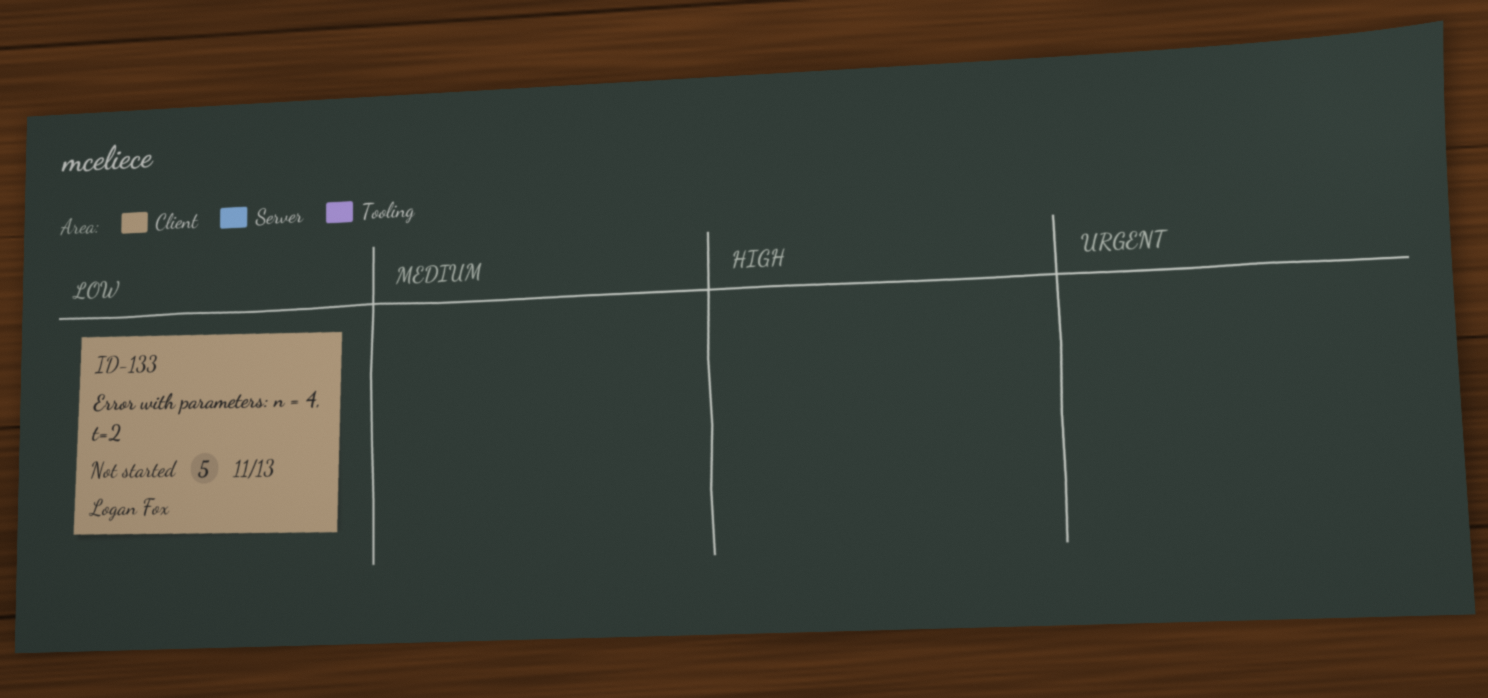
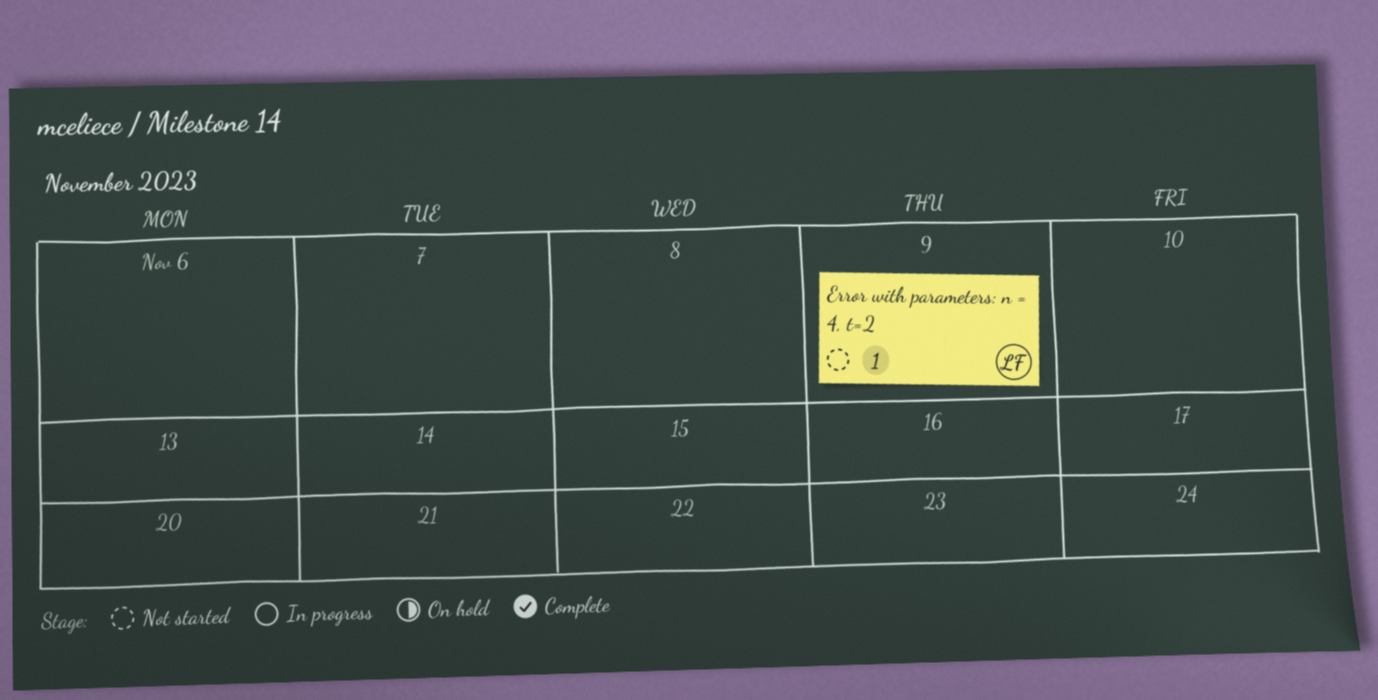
Error with parameters: n = 4, t=2, estimate: 5 -> 1
Error with parameters: n = 4, t=2, due: Nov 13 -> Nov 9

